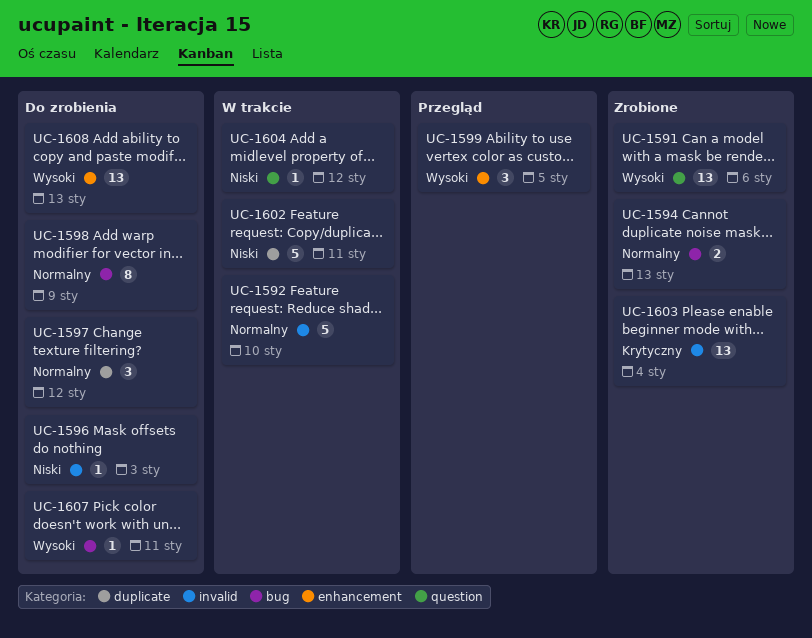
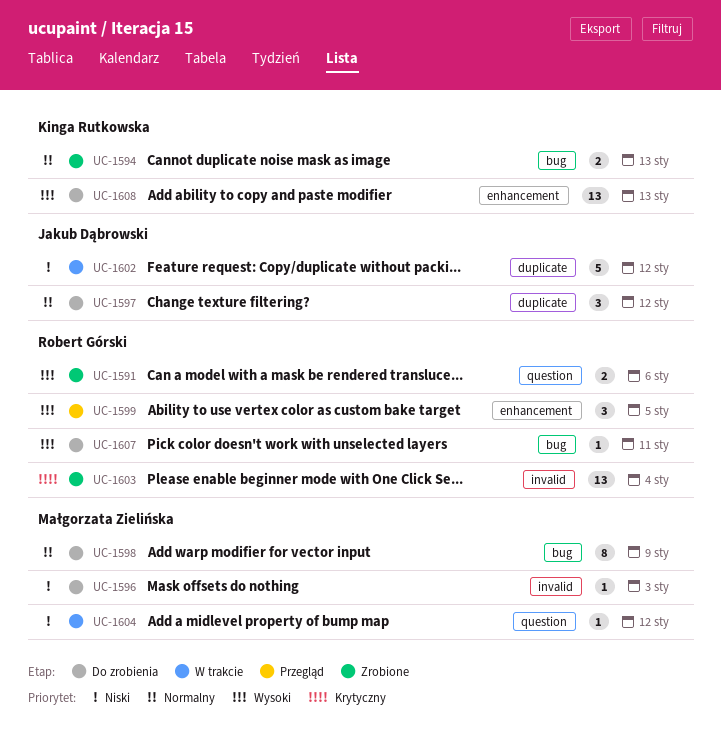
UC-1591, estimate: 13 -> 2
UC-1592: present -> none
UC-1602, due: Jan 11 -> Jan 12

